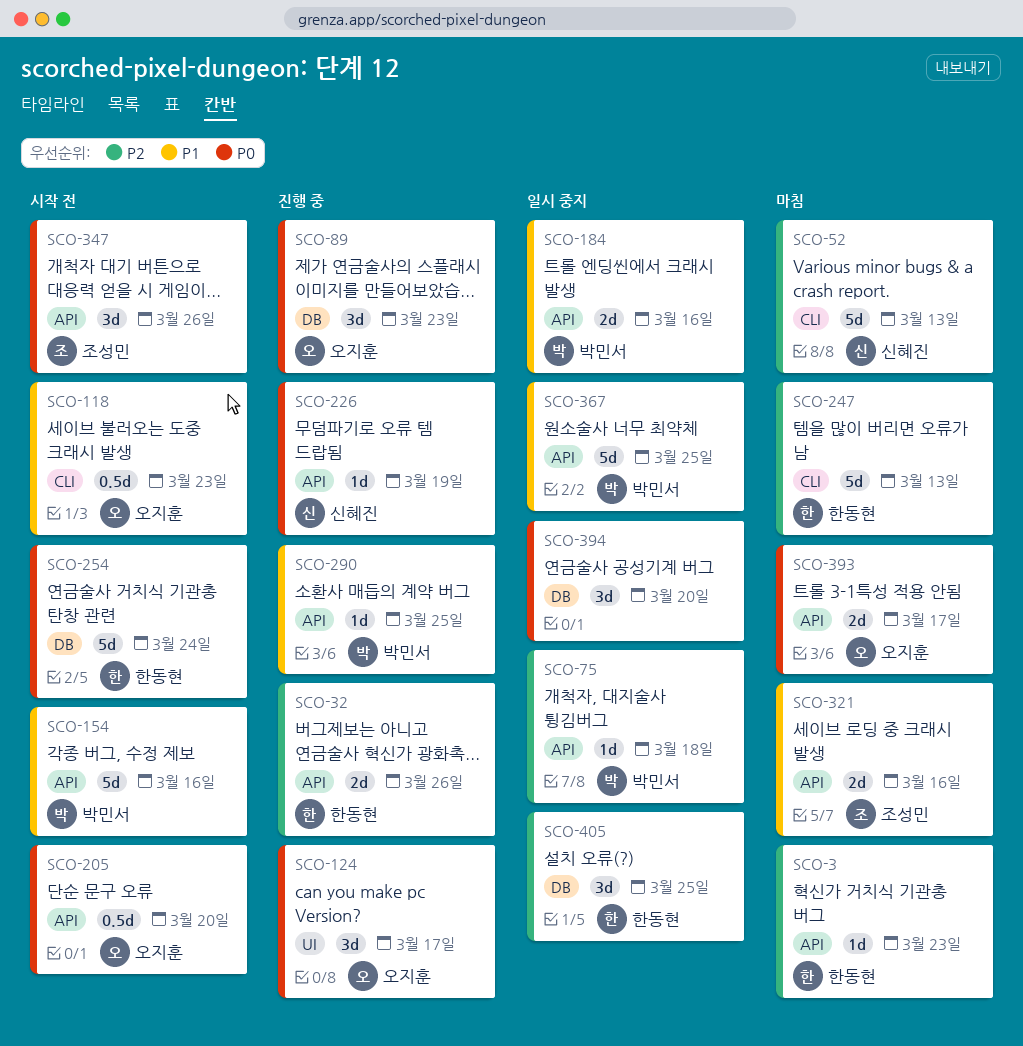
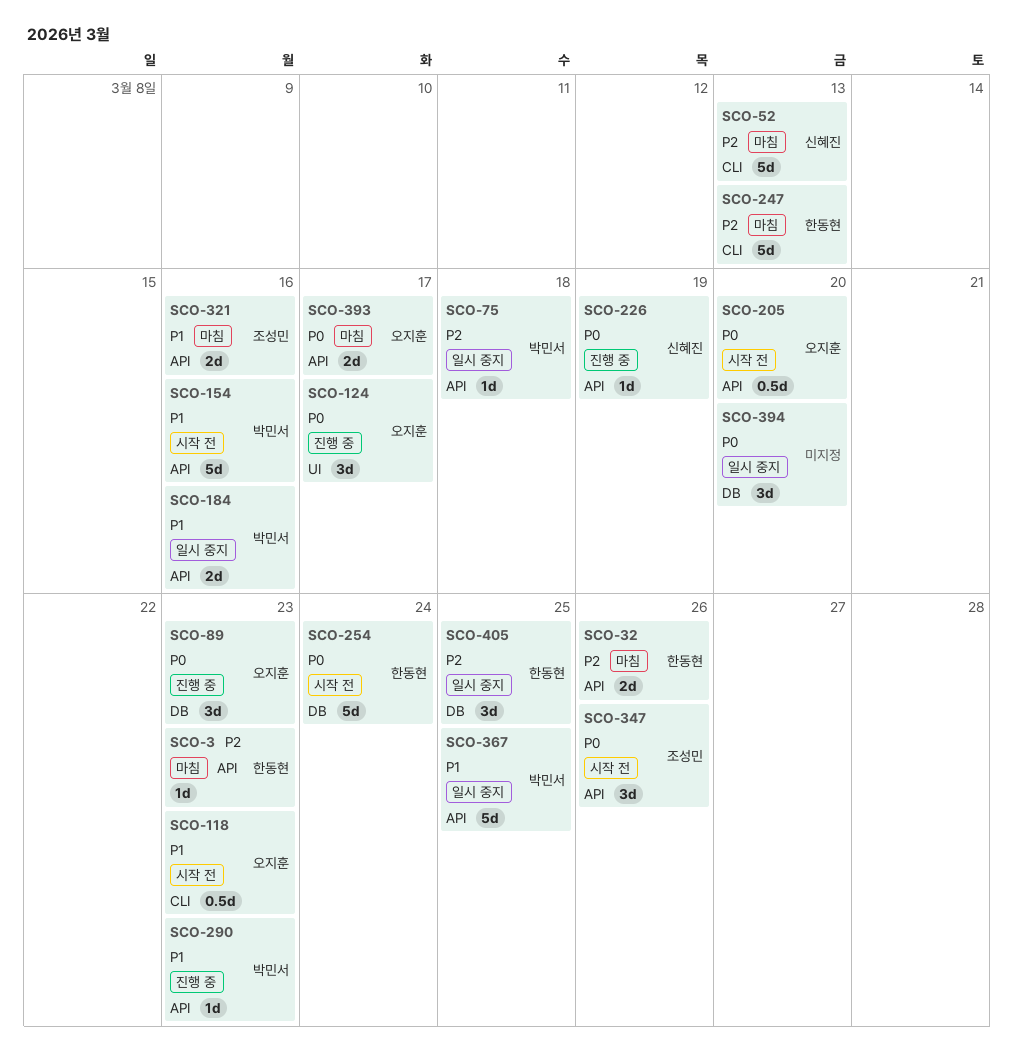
SCO-32, status: 진행 중 -> 마침
SCO-290, due: Mar 25 -> Mar 23

